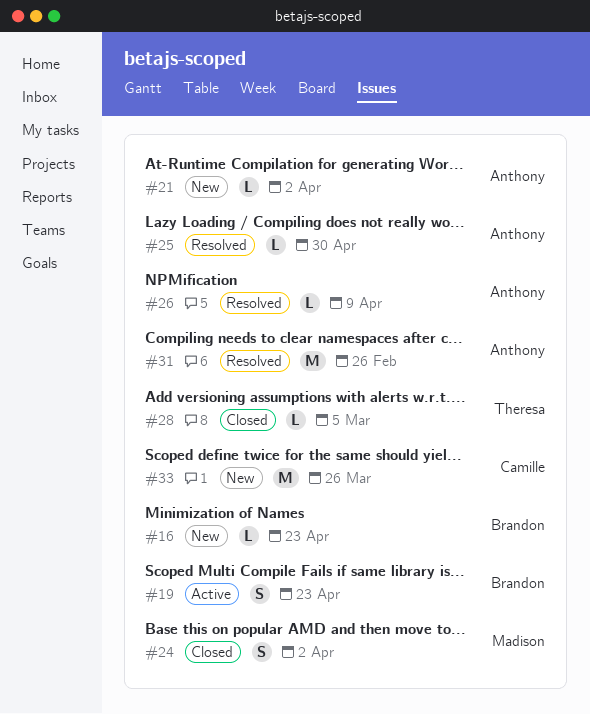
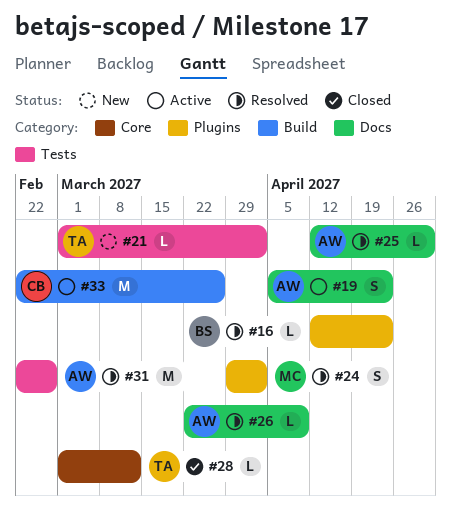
#16, status: New -> Resolved
#19, owner: Brandon -> Anthony
#21, owner: Anthony -> Theresa
#24, status: Closed -> Resolved
#28, due: Mar 5 -> Mar 12
#33, status: New -> Active

